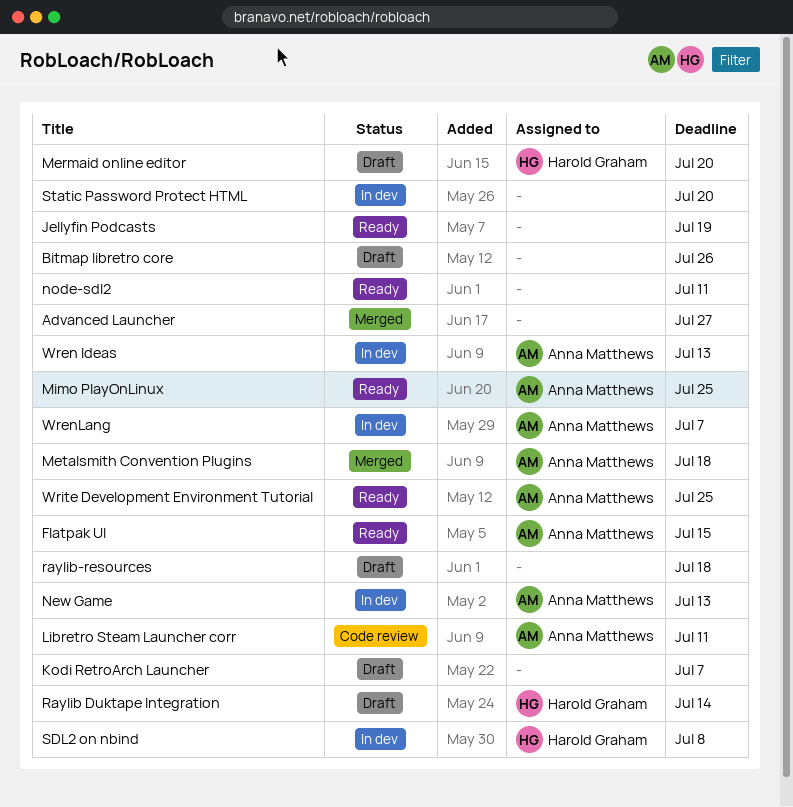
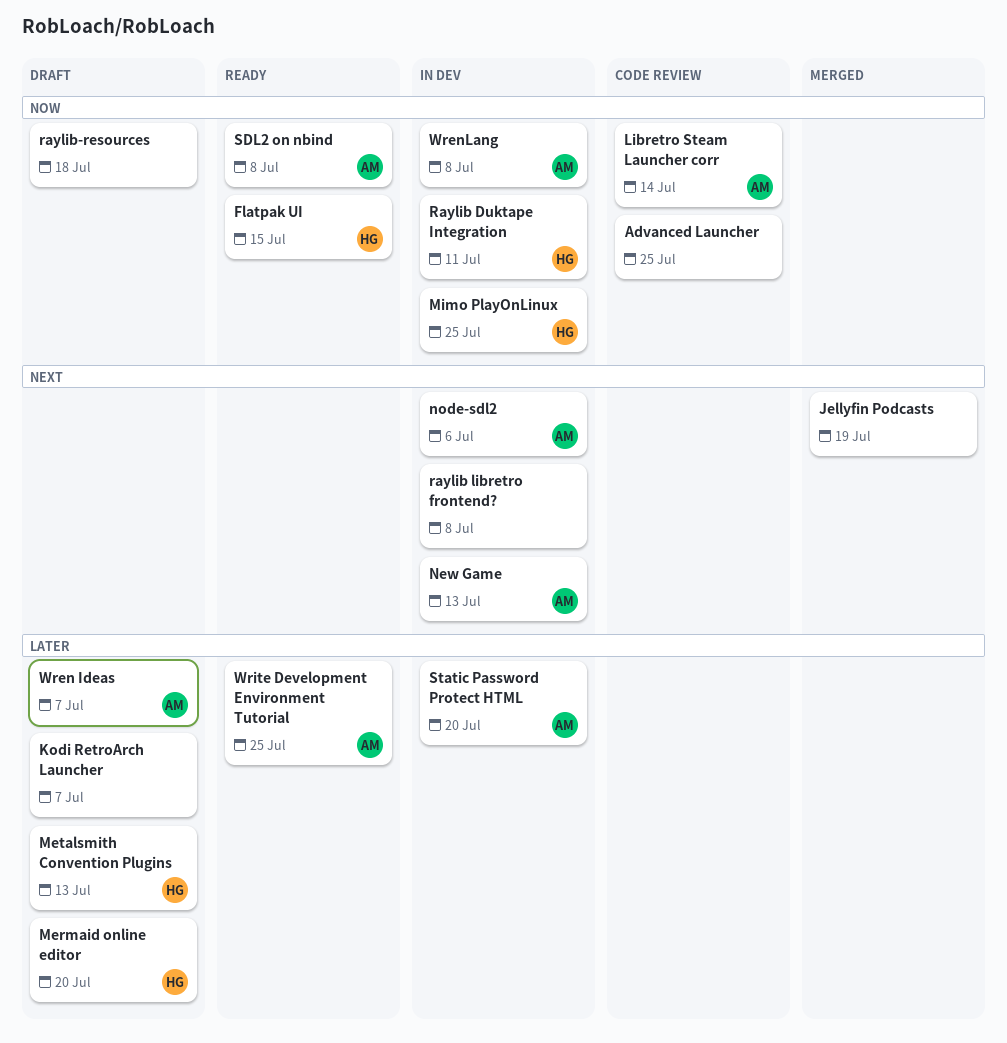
Advanced Launcher, status: Merged -> Code review
Advanced Launcher, due: Jul 27 -> Jul 25
Bitmap libretro core: present -> none
Flatpak UI, owner: Anna Matthews -> Harold Graham
Jellyfin Podcasts, status: Ready -> Merged
Libretro Steam Launcher corr, due: Jul 11 -> Jul 14
Metalsmith Convention Plugins, status: Merged -> Draft
Metalsmith Convention Plugins, owner: Anna Matthews -> Harold Graham
Metalsmith Convention Plugins, due: Jul 18 -> Jul 13
Mimo PlayOnLinux, status: Ready -> In dev
Mimo PlayOnLinux, owner: Anna Matthews -> Harold Graham
node-sdl2, status: Ready -> In dev
node-sdl2, owner: none -> Anna Matthews
node-sdl2, due: Jul 11 -> Jul 6
Raylib Duktape Integration, status: Draft -> In dev
Raylib Duktape Integration, due: Jul 14 -> Jul 11
raylib libretro frontend?: none -> present
SDL2 on nbind, status: In dev -> Ready
SDL2 on nbind, owner: Harold Graham -> Anna Matthews
Static Password Protect HTML, owner: none -> Anna Matthews
Wren Ideas, status: In dev -> Draft
Wren Ideas, due: Jul 13 -> Jul 7
WrenLang, due: Jul 7 -> Jul 8

